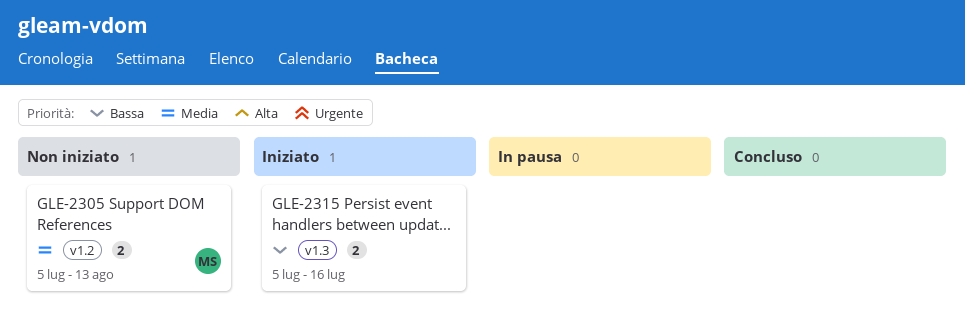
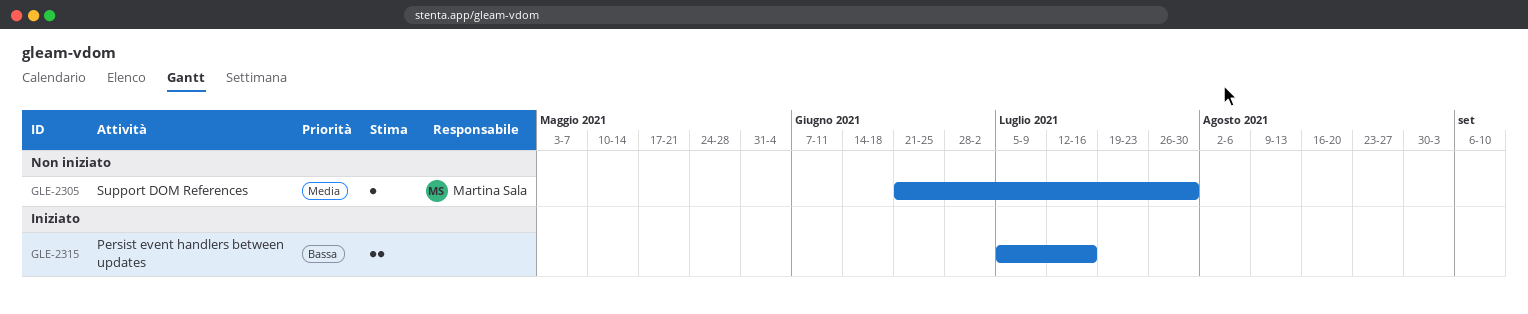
GLE-2305, estimate: 2 -> 1
GLE-2305, start: Jul 5 -> Jun 21
GLE-2305, due: Aug 13 -> Jul 30

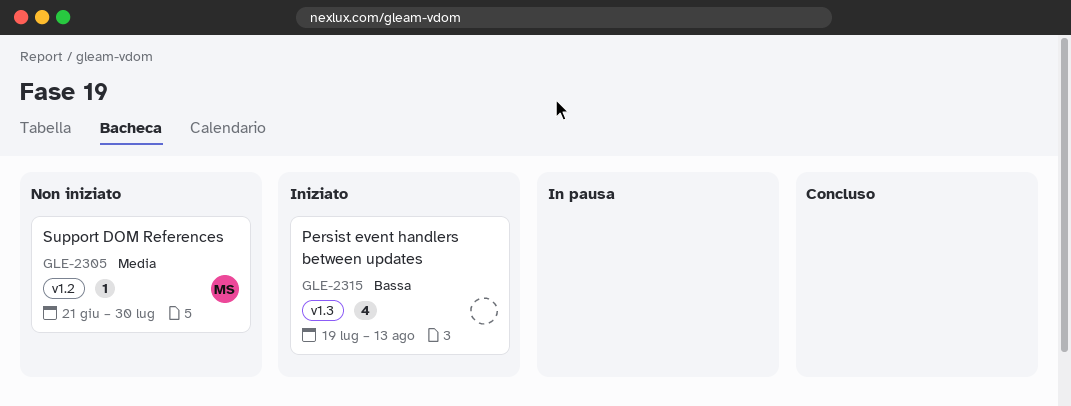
GLE-2315, estimate: 2 -> 4
GLE-2315, start: Jul 5 -> Jul 19
GLE-2315, due: Jul 16 -> Aug 13

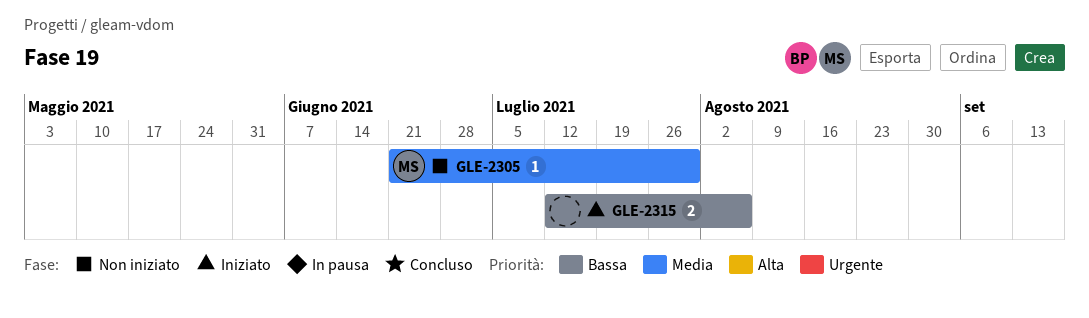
GLE-2315, estimate: 4 -> 2
GLE-2315, start: Jul 19 -> Jul 12
GLE-2315, due: Aug 13 -> Aug 6

